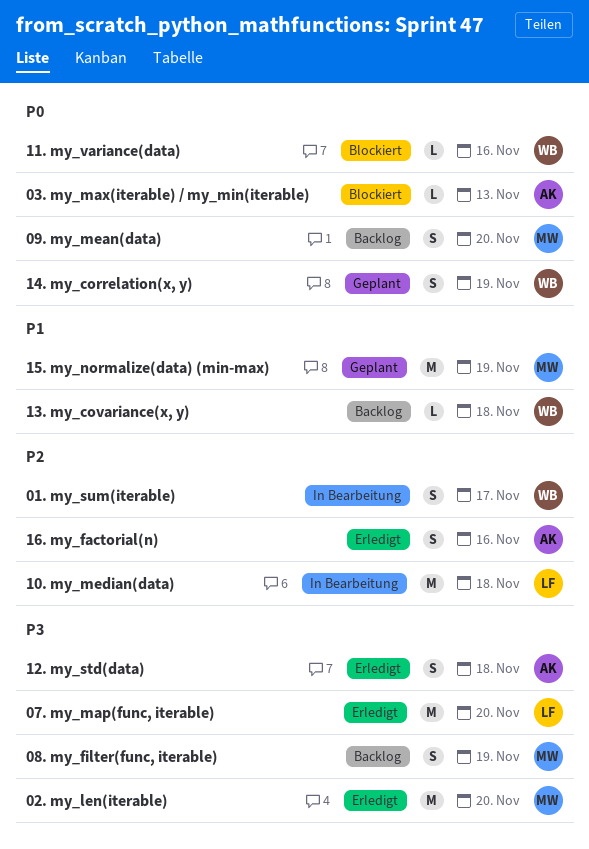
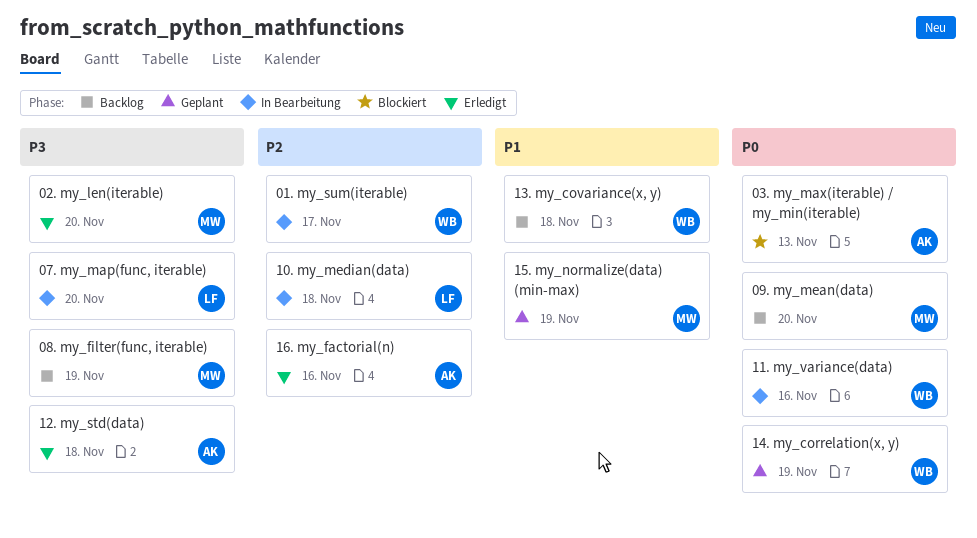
07. my_map(func, iterable), status: Erledigt -> In Bearbeitung
11. my_variance(data), status: Blockiert -> In Bearbeitung

